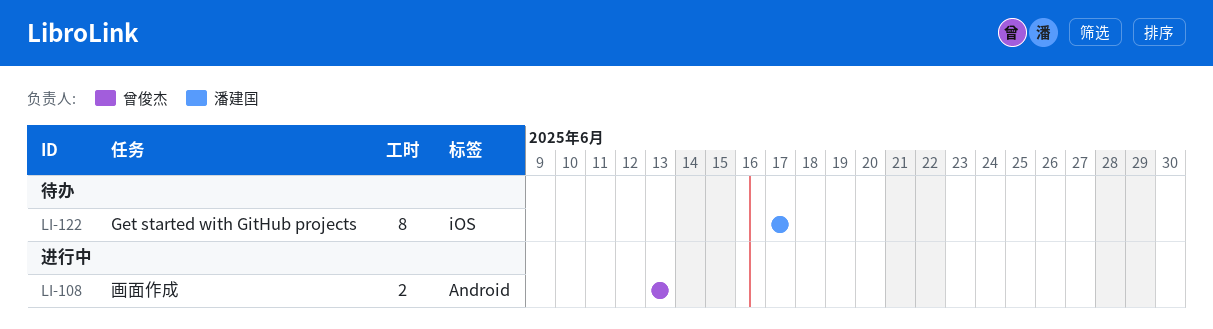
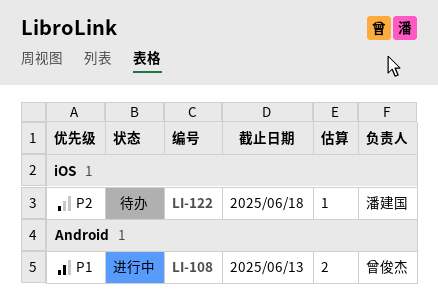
LI-122, estimate: 8 -> 1
LI-122, due: Jun 17 -> Jun 18

